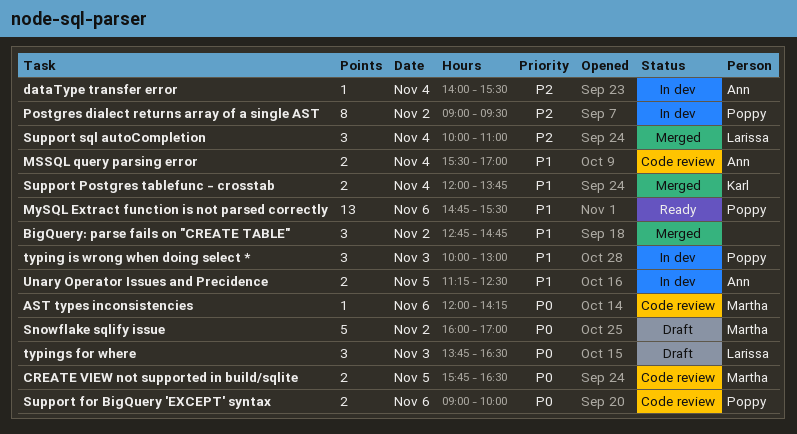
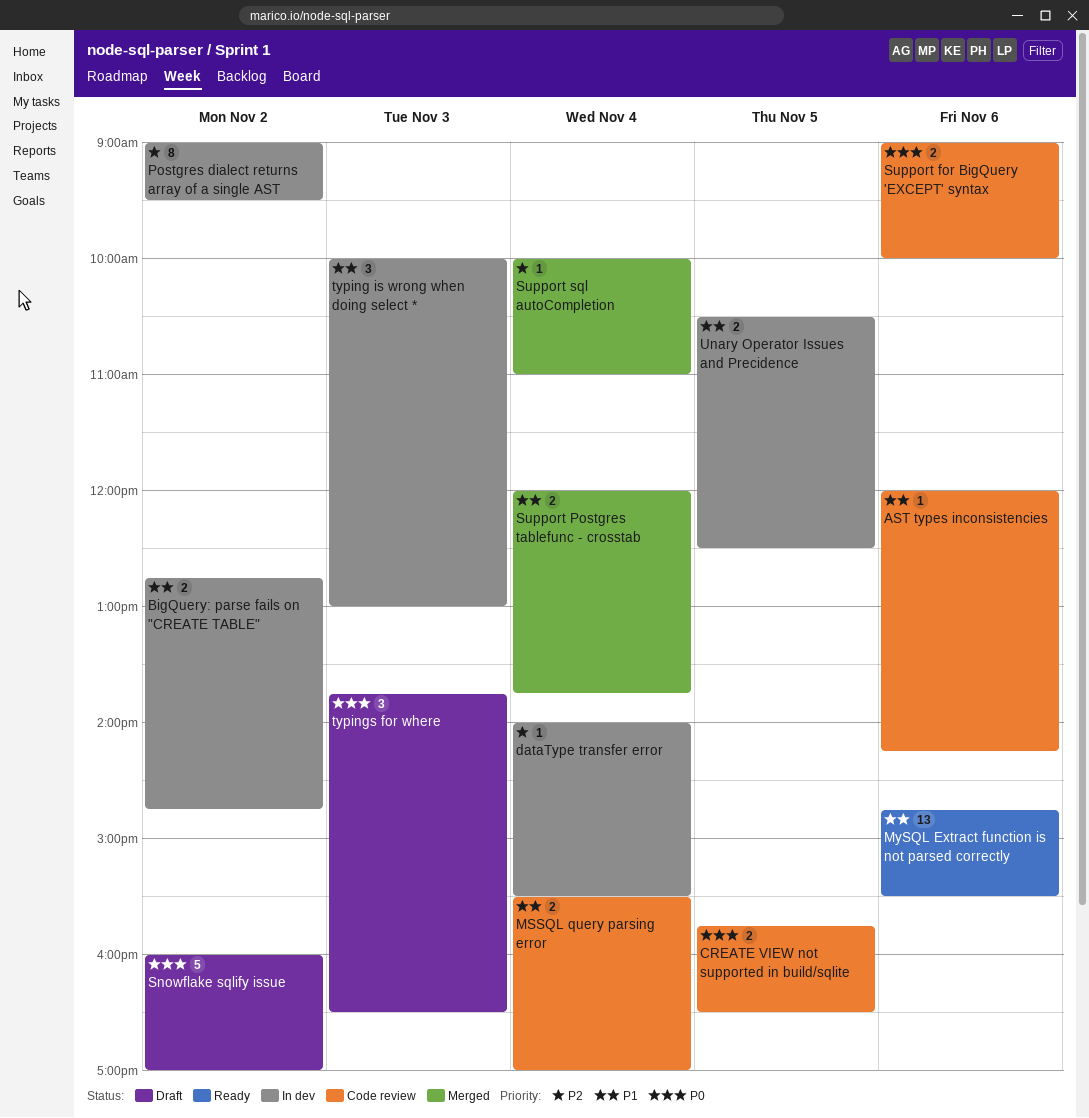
AST types inconsistencies, priority: P0 -> P1
BigQuery: parse fails on "CREATE TABLE", status: Merged -> In dev
BigQuery: parse fails on "CREATE TABLE", estimate: 3 -> 2
Support sql autoCompletion, estimate: 3 -> 1
Unary Operator Issues and Precidence, begins: 11:15 -> 10:30

